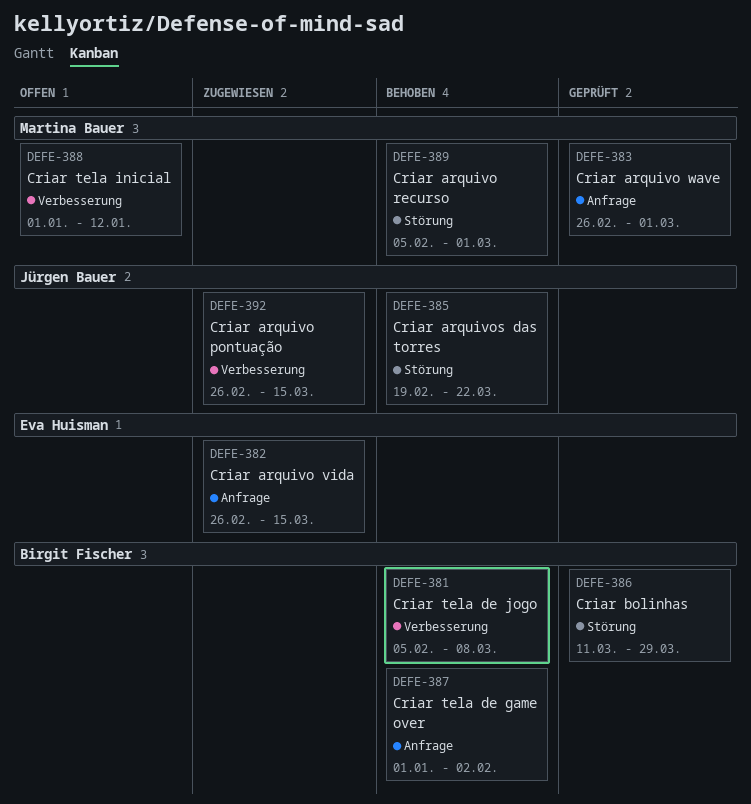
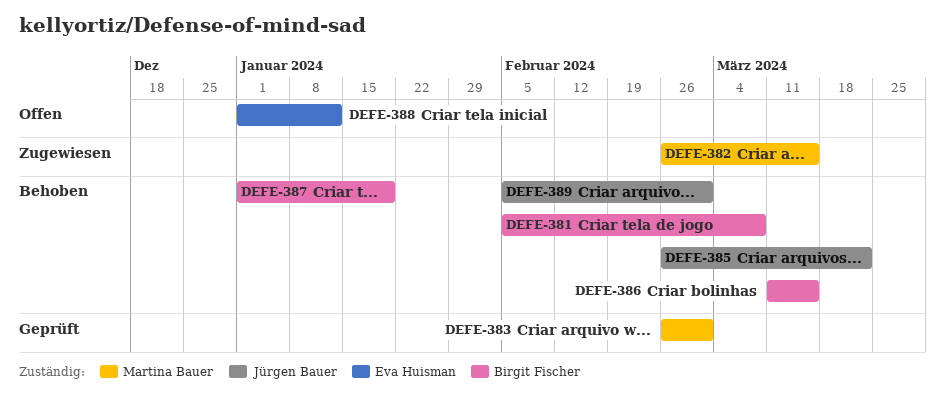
DEFE-382, owner: Eva Huisman -> Martina Bauer
DEFE-385, start: Feb 19 -> Feb 26
DEFE-386, status: Geprüft -> Behoben
DEFE-386, due: Mar 29 -> Mar 15
DEFE-387, due: Feb 2 -> Jan 19
DEFE-388, owner: Martina Bauer -> Eva Huisman
DEFE-389, owner: Martina Bauer -> Jürgen Bauer
DEFE-392: present -> none

